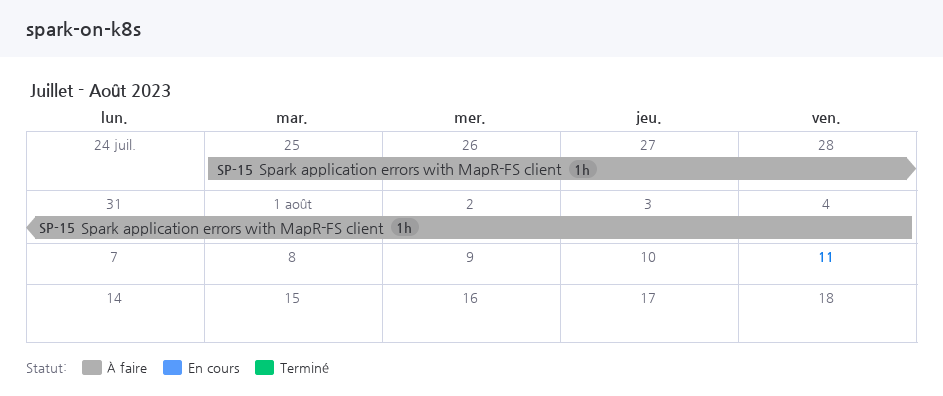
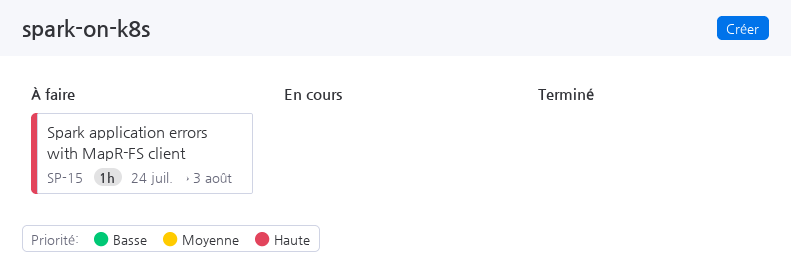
SP-15, start: Jul 25 -> Jul 24
SP-15, due: Aug 4 -> Aug 3

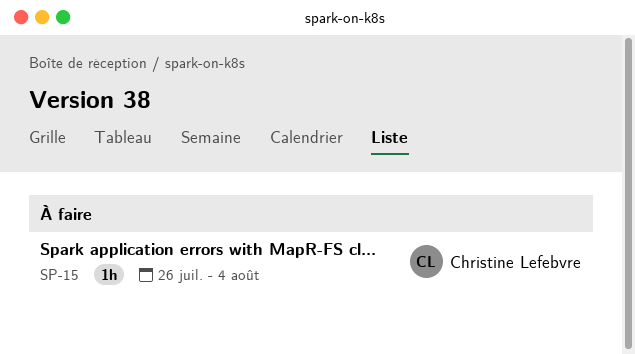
SP-15, start: Jul 24 -> Jul 26
SP-15, due: Aug 3 -> Aug 4

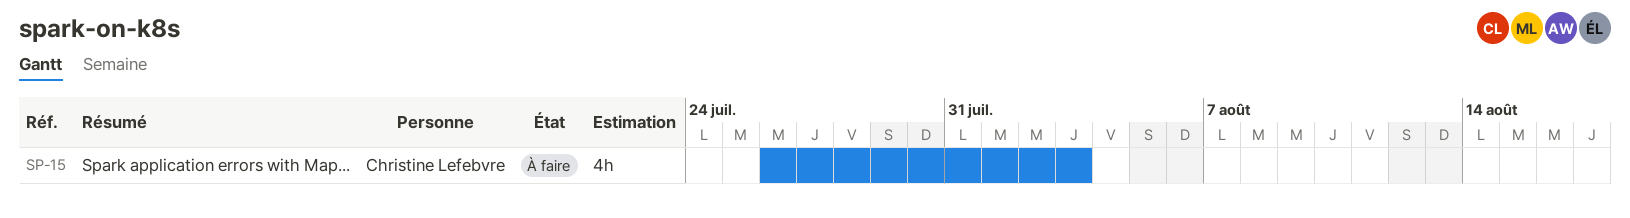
SP-15, estimate: 1h -> 4h
SP-15, due: Aug 4 -> Aug 3

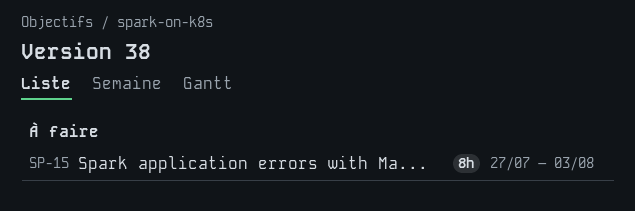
SP-15, estimate: 4h -> 8h
SP-15, start: Jul 26 -> Jul 27

